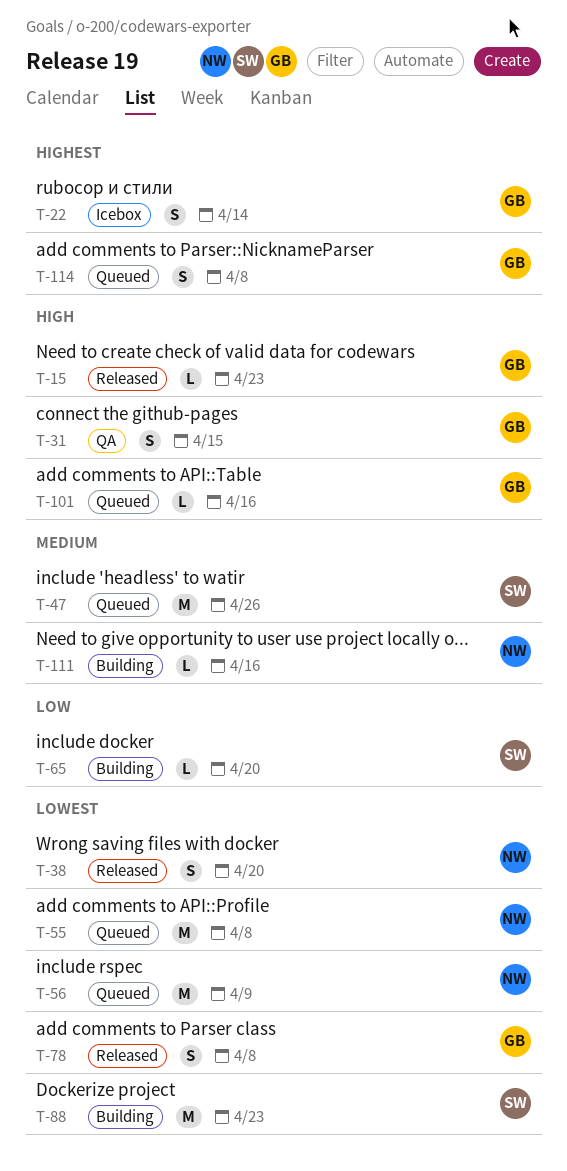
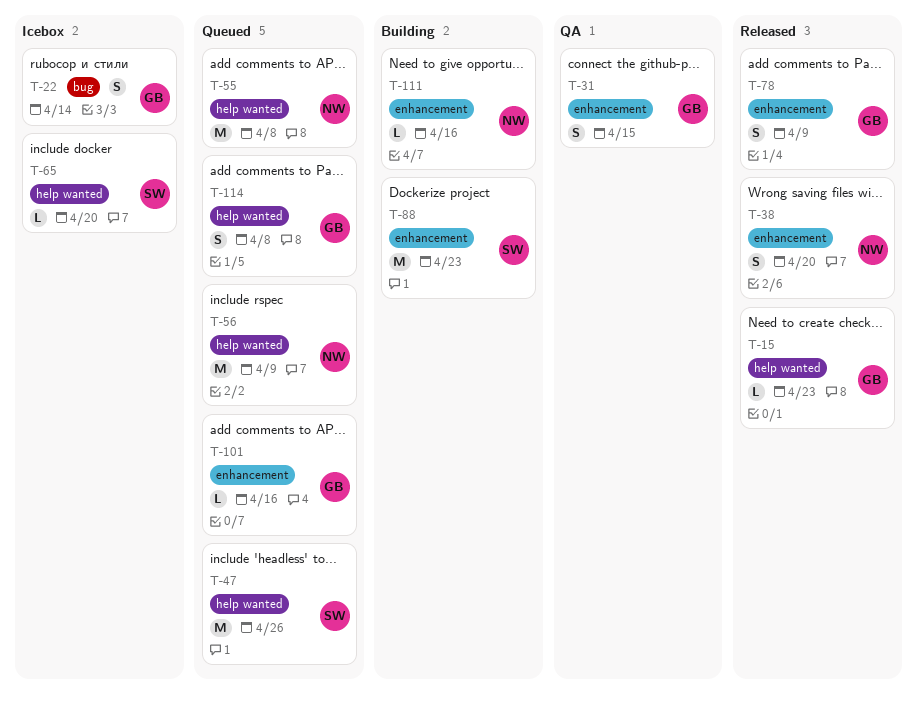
T-65, status: Building -> Icebox
T-78, due: Apr 8 -> Apr 9

